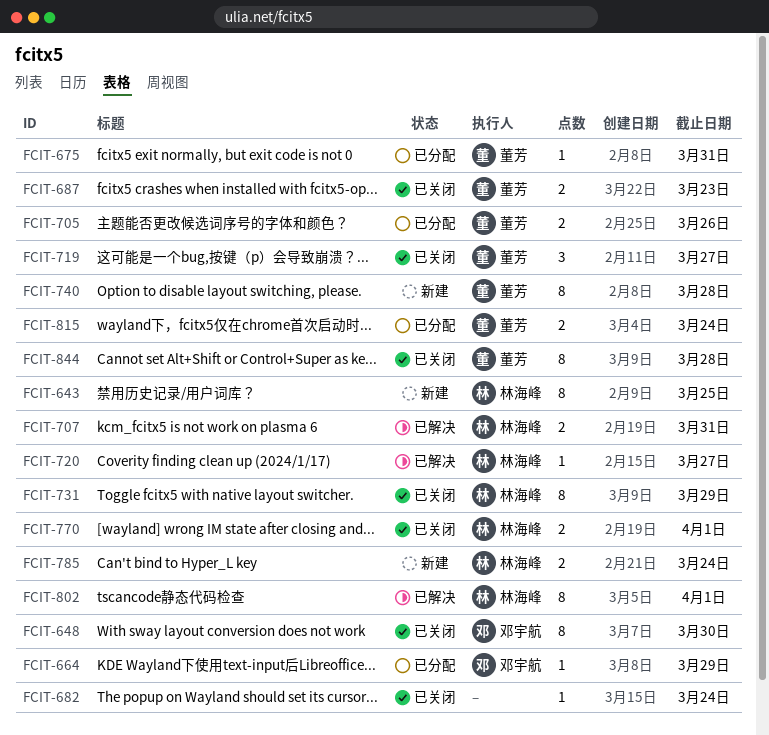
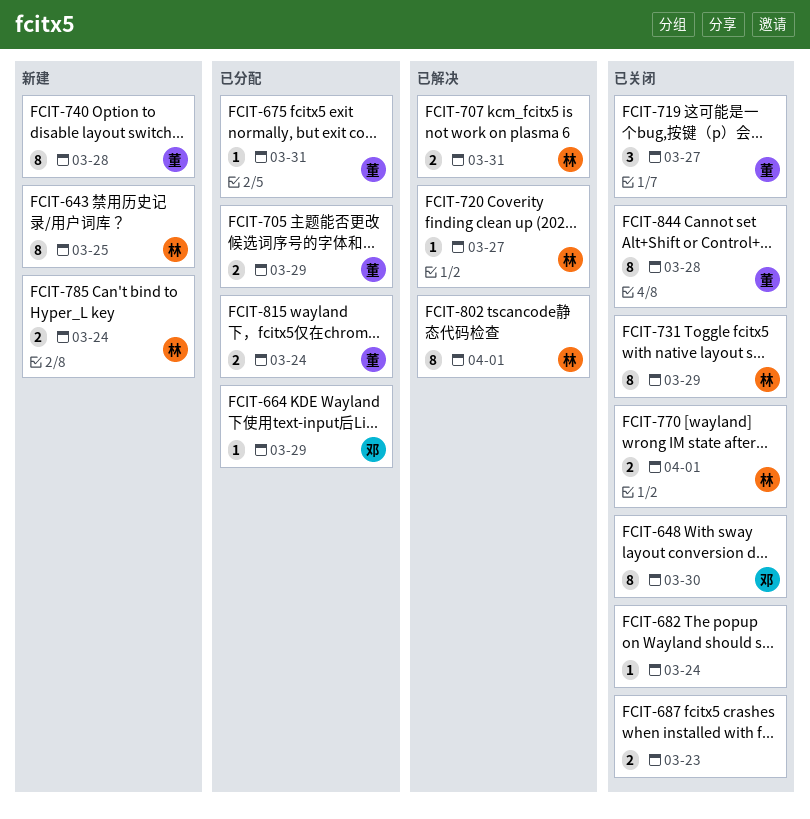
FCIT-687, owner: 董芳 -> none
FCIT-705, due: Mar 26 -> Mar 29

